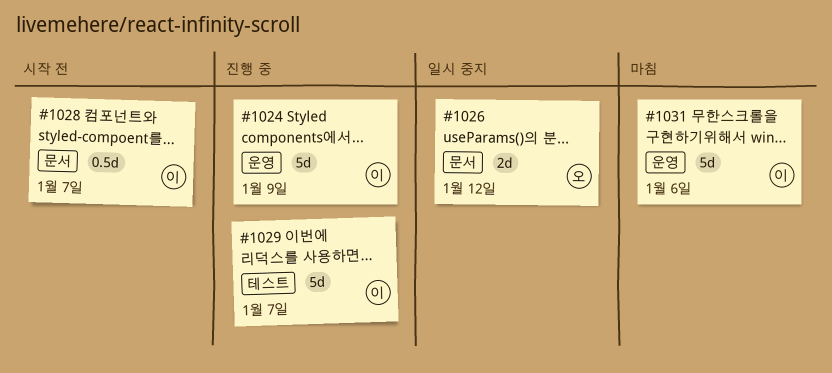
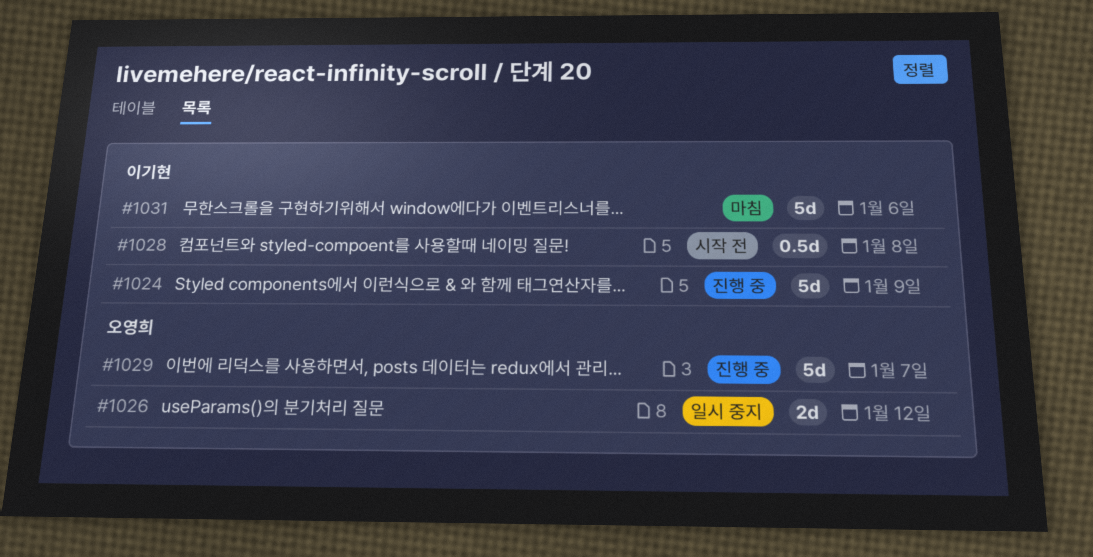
#1028, due: Jan 7 -> Jan 8
#1029, owner: 이기현 -> 오영희

